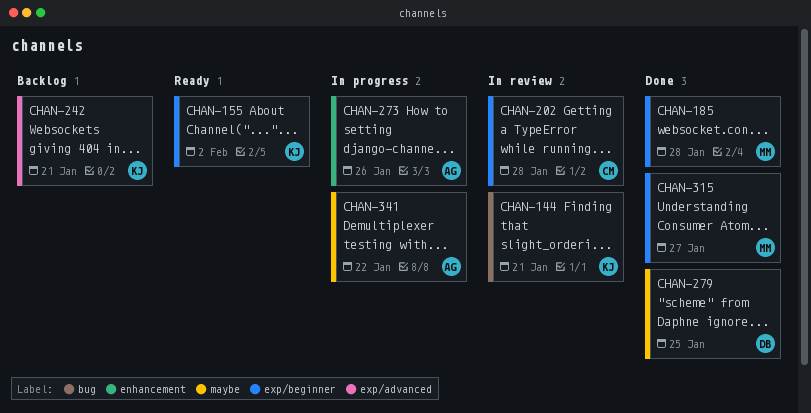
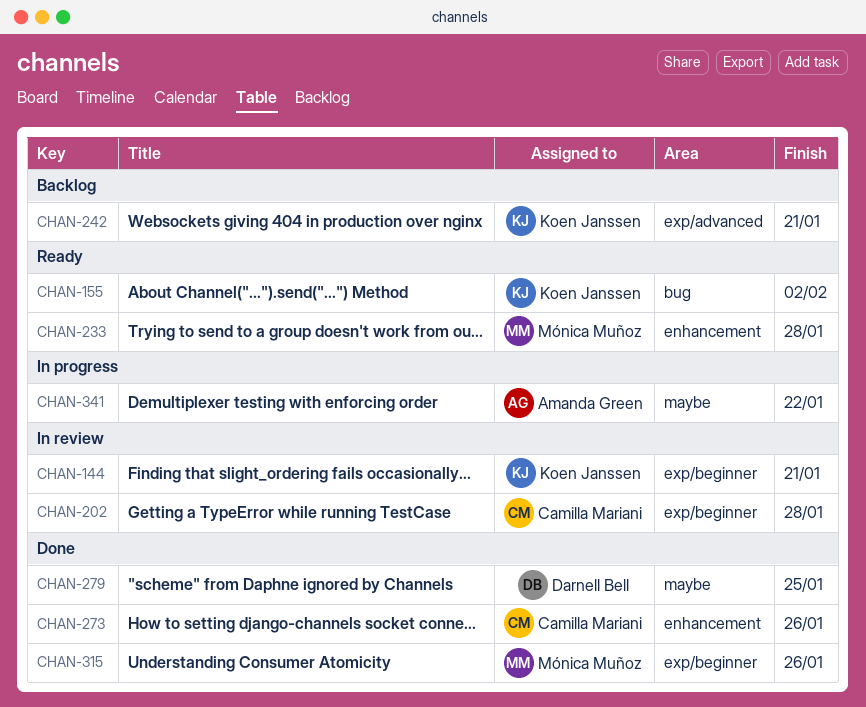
CHAN-144, label: bug -> exp/beginner
CHAN-155, label: exp/beginner -> bug
CHAN-185: present -> none
CHAN-233: none -> present
CHAN-273, status: In progress -> Done
CHAN-273, owner: Amanda Green -> Camilla Mariani
CHAN-315, due: Jan 27 -> Jan 26

